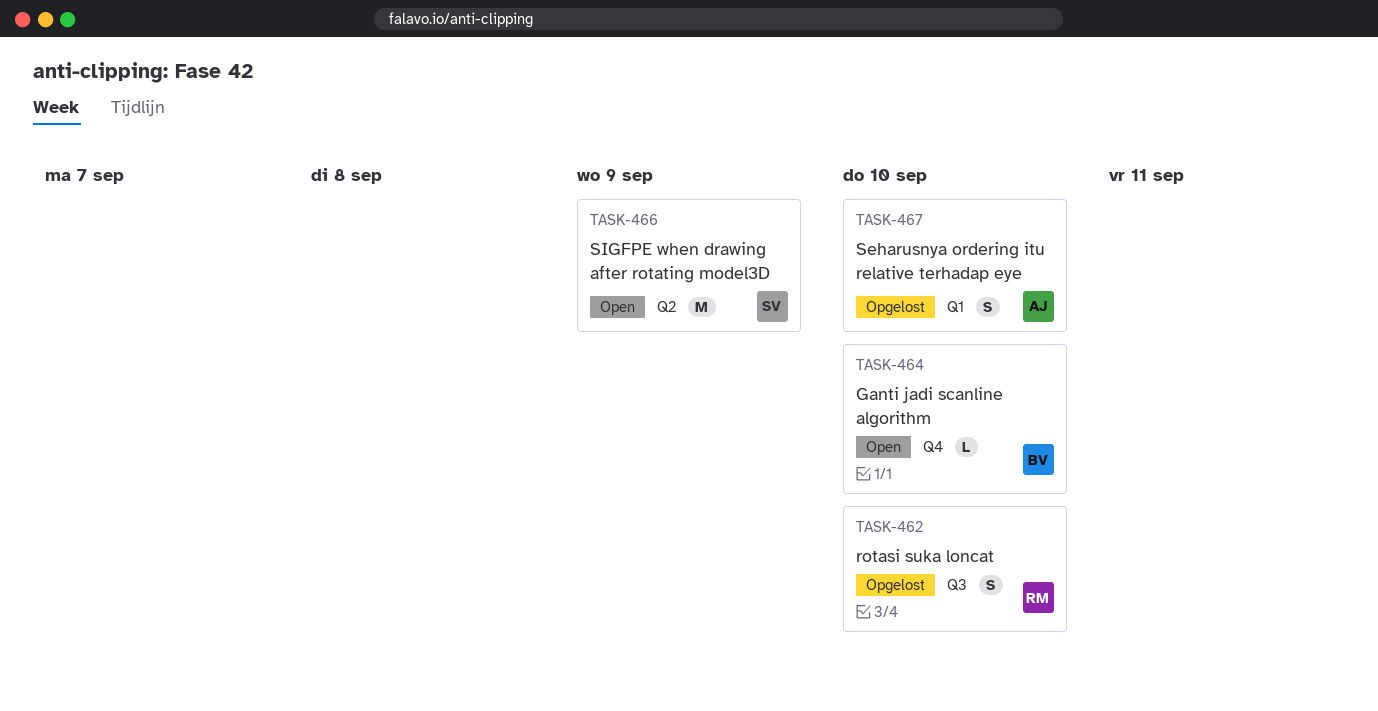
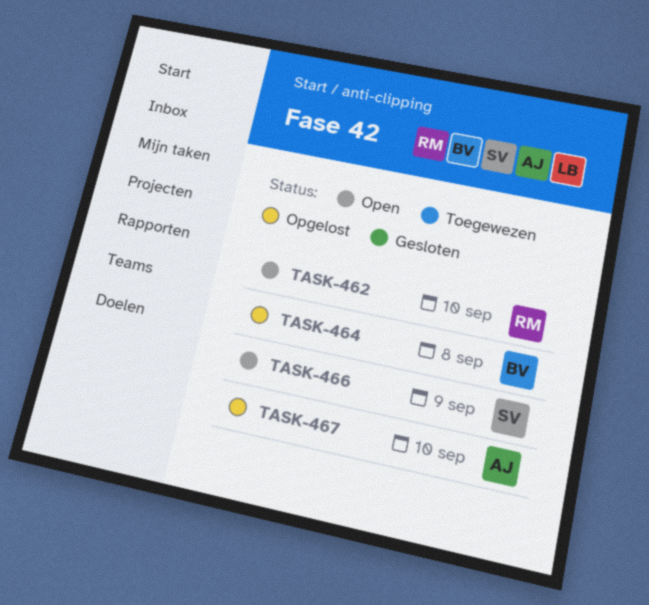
TASK-462, status: Opgelost -> Open
TASK-464, status: Open -> Opgelost
TASK-464, due: Sep 10 -> Sep 8

